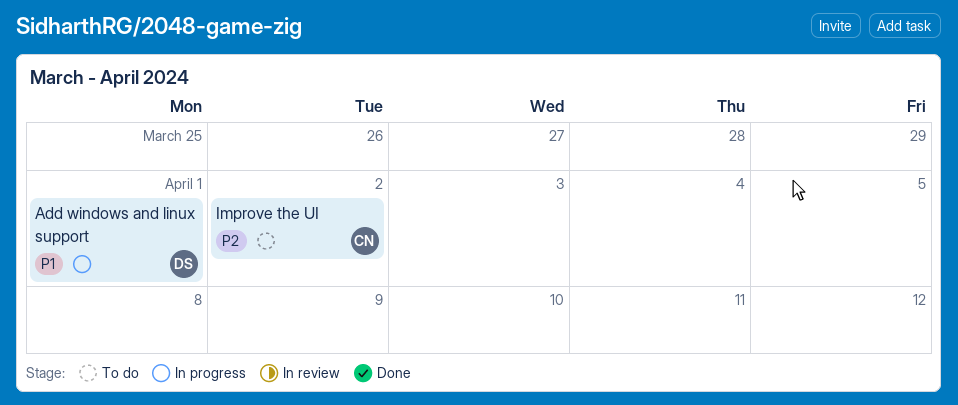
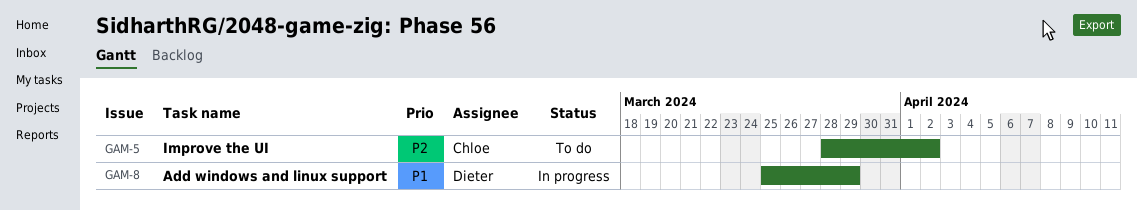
Add windows and linux support, due: Apr 1 -> Mar 29

